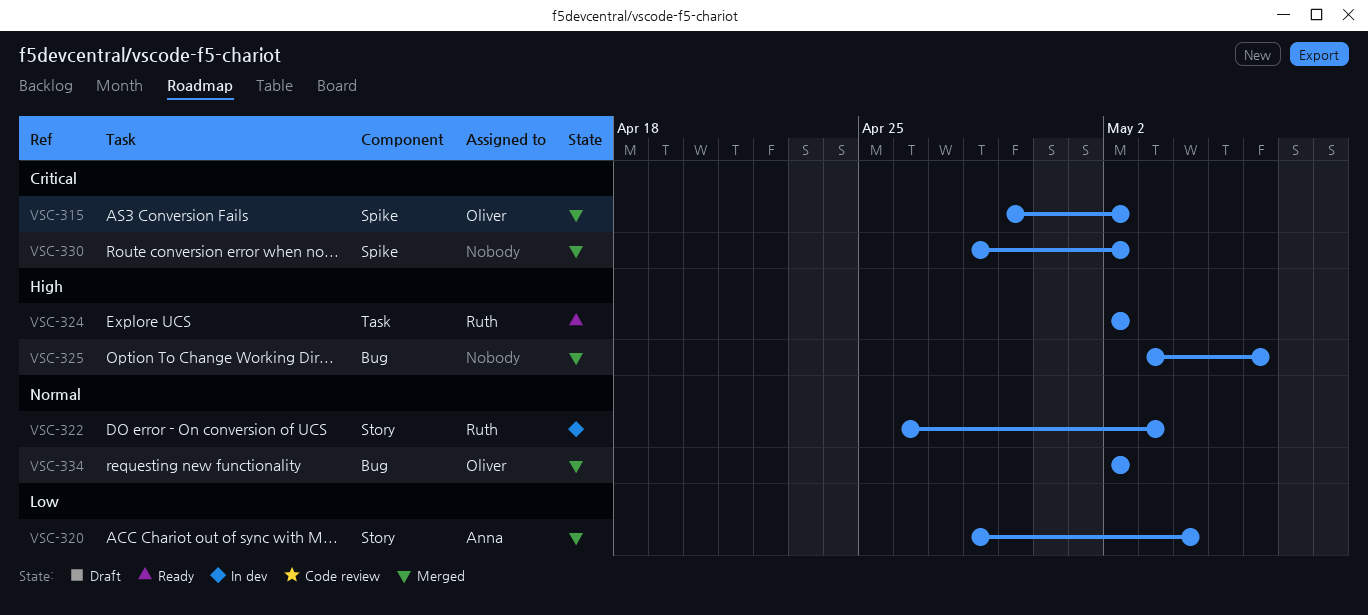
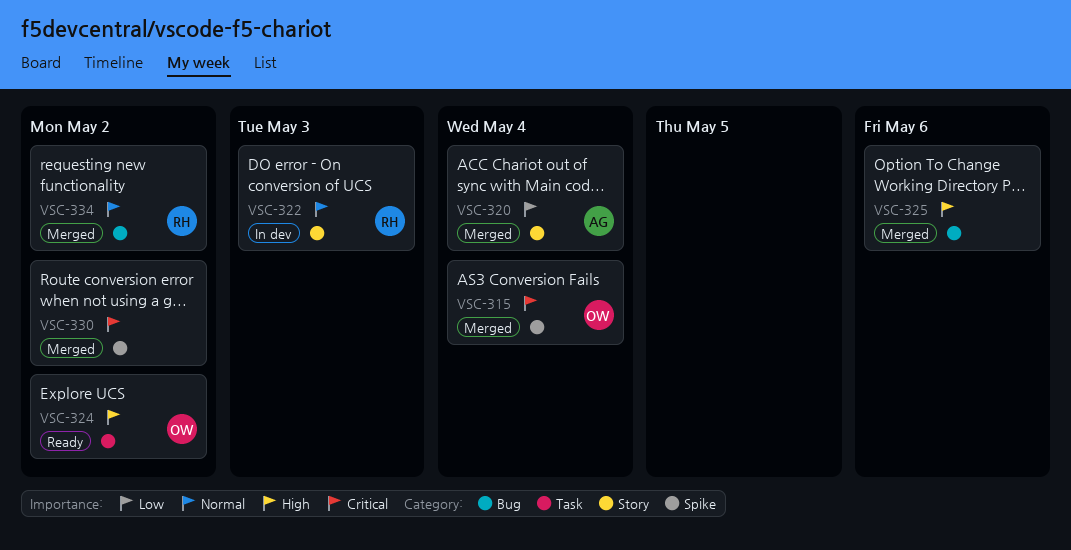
VSC-315, due: May 2 -> May 4
VSC-324, owner: Ruth -> Oliver
VSC-334, owner: Oliver -> Ruth

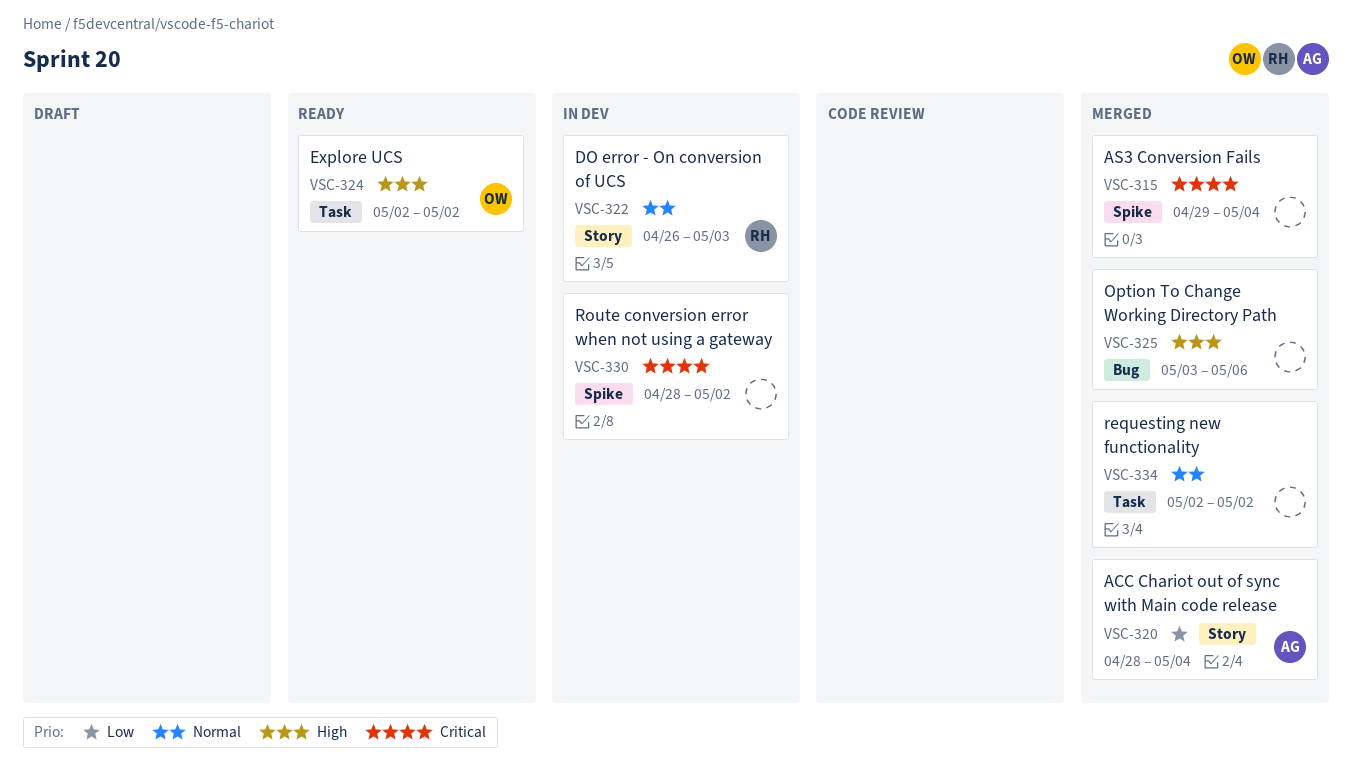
VSC-315, owner: OW -> none
VSC-330, status: Merged -> In dev
VSC-334, owner: RH -> none
VSC-334, label: Bug -> Task

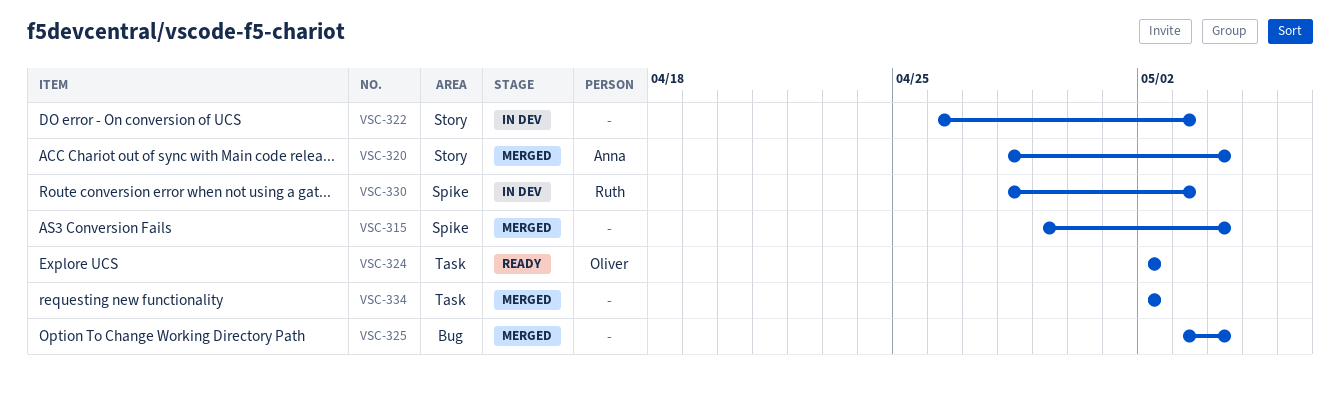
VSC-322, owner: Ruth -> none
VSC-325, due: May 6 -> May 4
VSC-330, owner: none -> Ruth
VSC-330, due: May 2 -> May 3

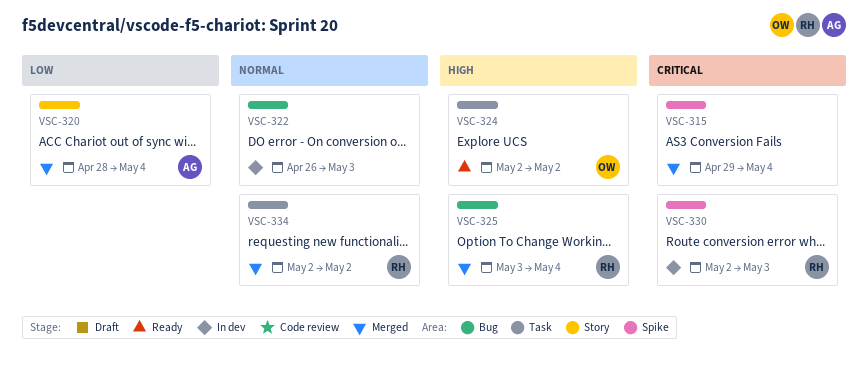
VSC-322, label: Story -> Bug
VSC-325, owner: none -> Ruth
VSC-330, start: Apr 28 -> May 2
VSC-334, owner: none -> Ruth

